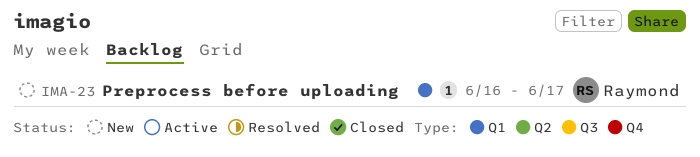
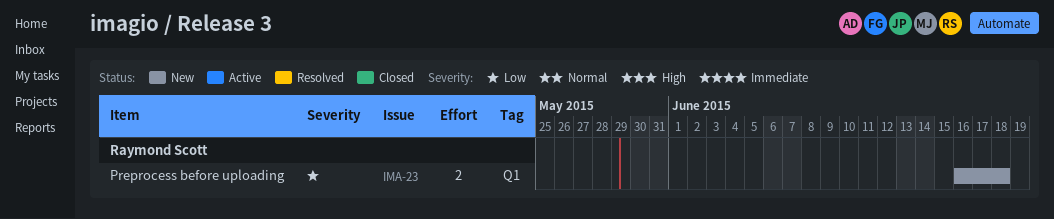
IMA-23, estimate: 1 -> 2
IMA-23, due: Jun 17 -> Jun 18

